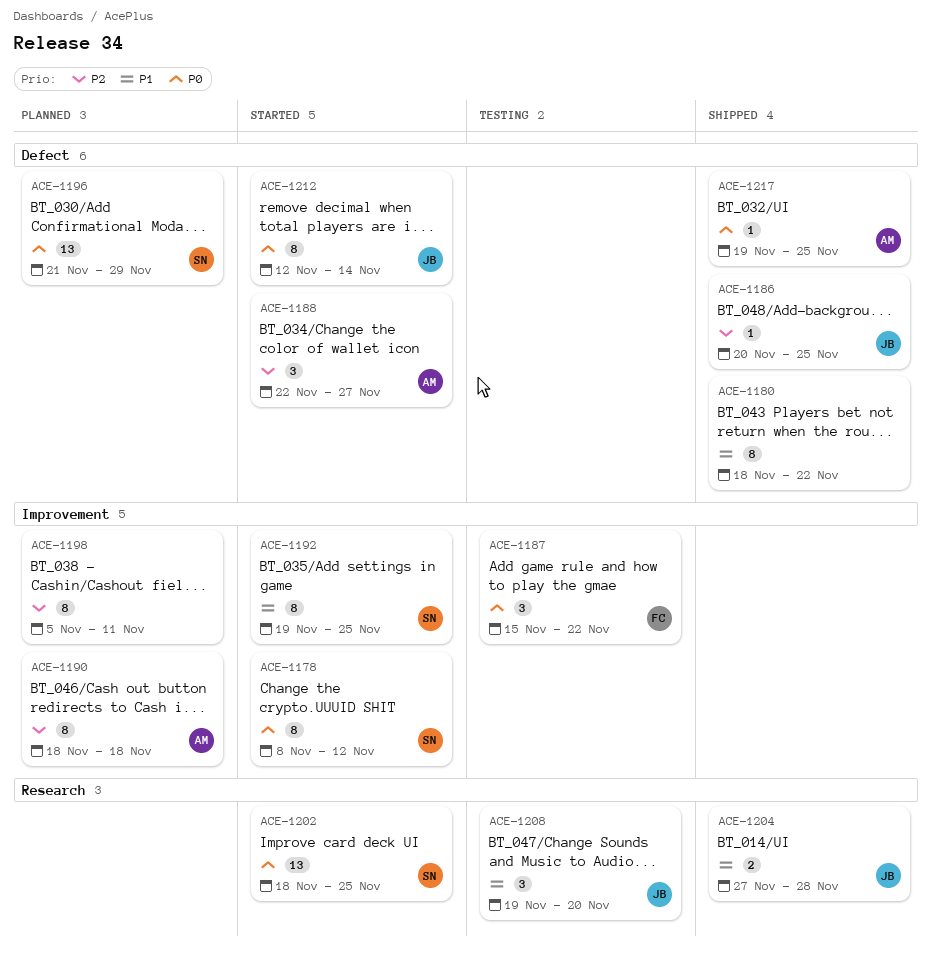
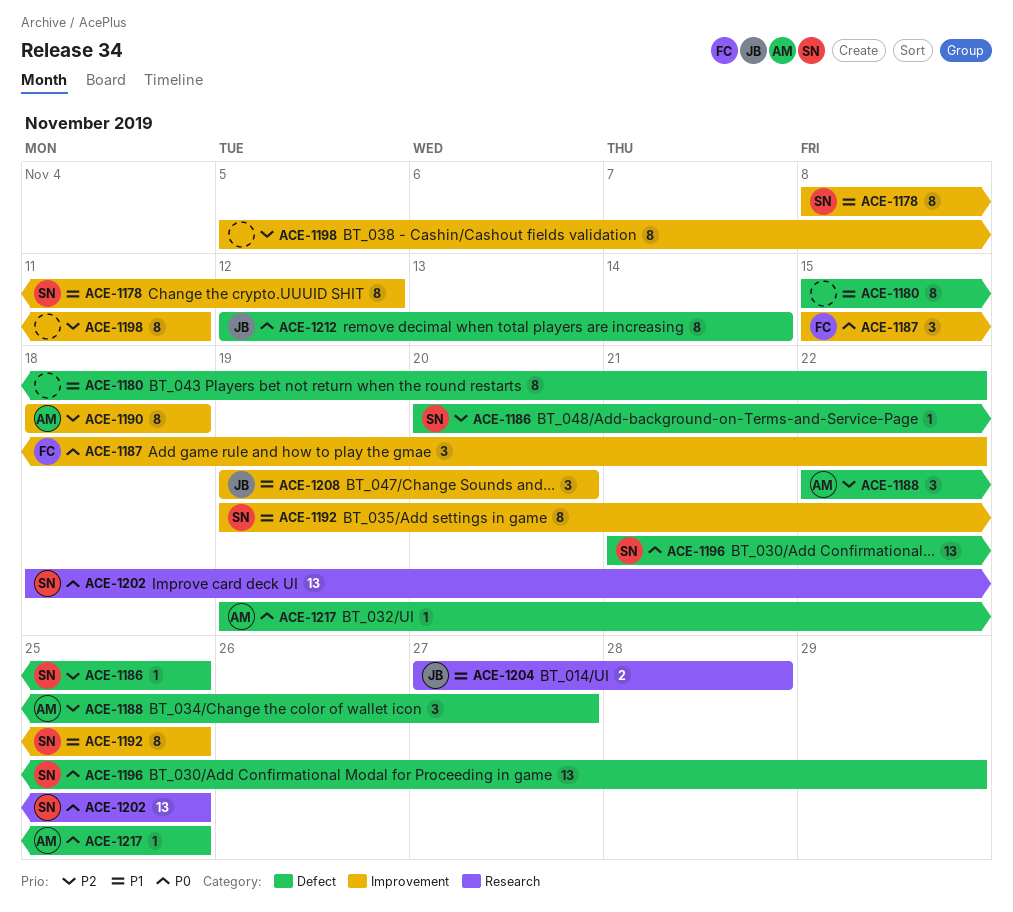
ACE-1178, priority: P0 -> P1
ACE-1180, start: Nov 18 -> Nov 15
ACE-1186, owner: JB -> SN
ACE-1208, label: Research -> Improvement

